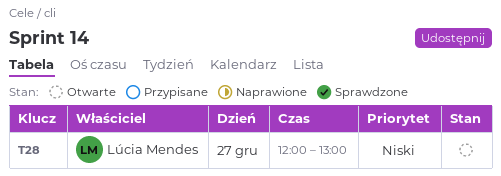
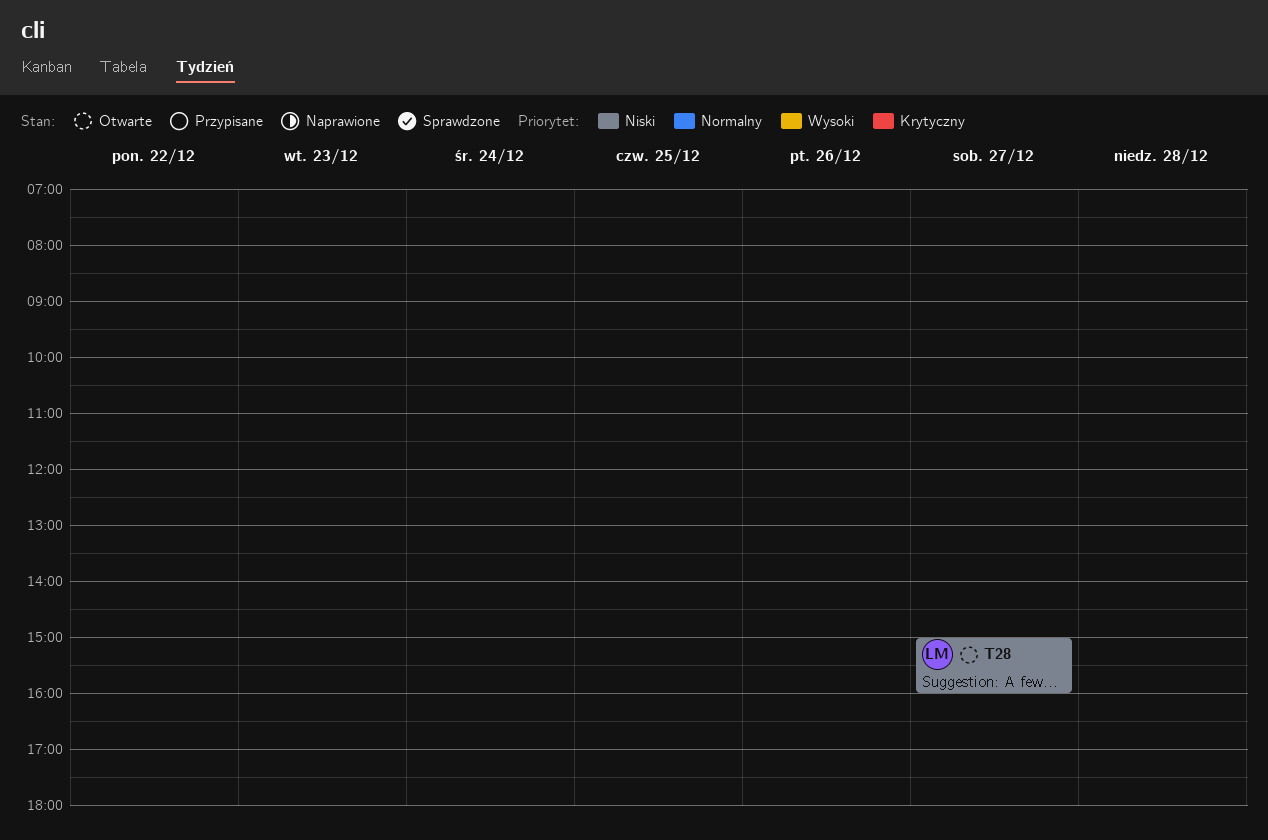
T28, begins: 12:00 -> 15:00
T28, ends: 13:00 -> 16:00

